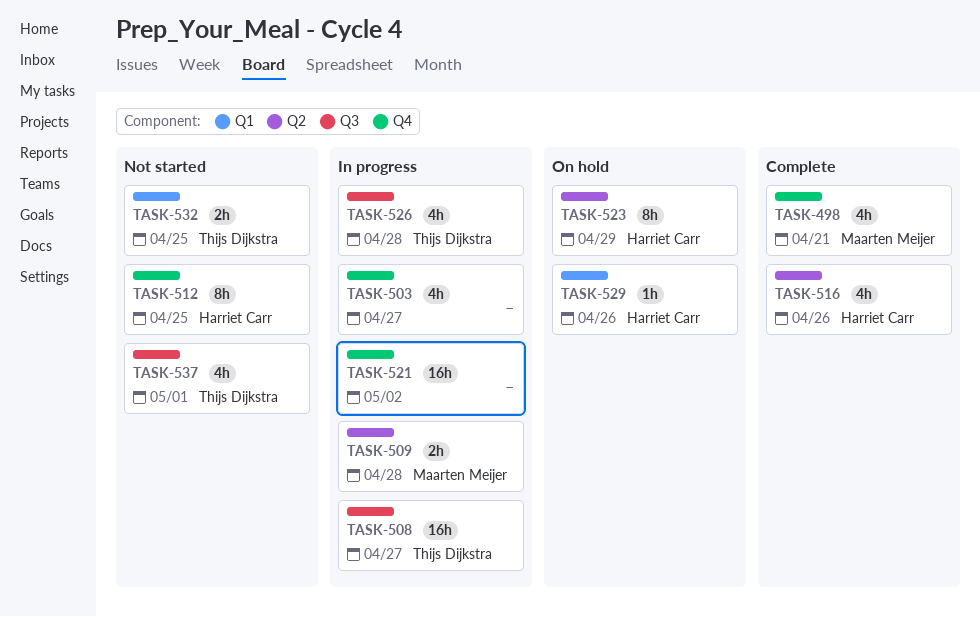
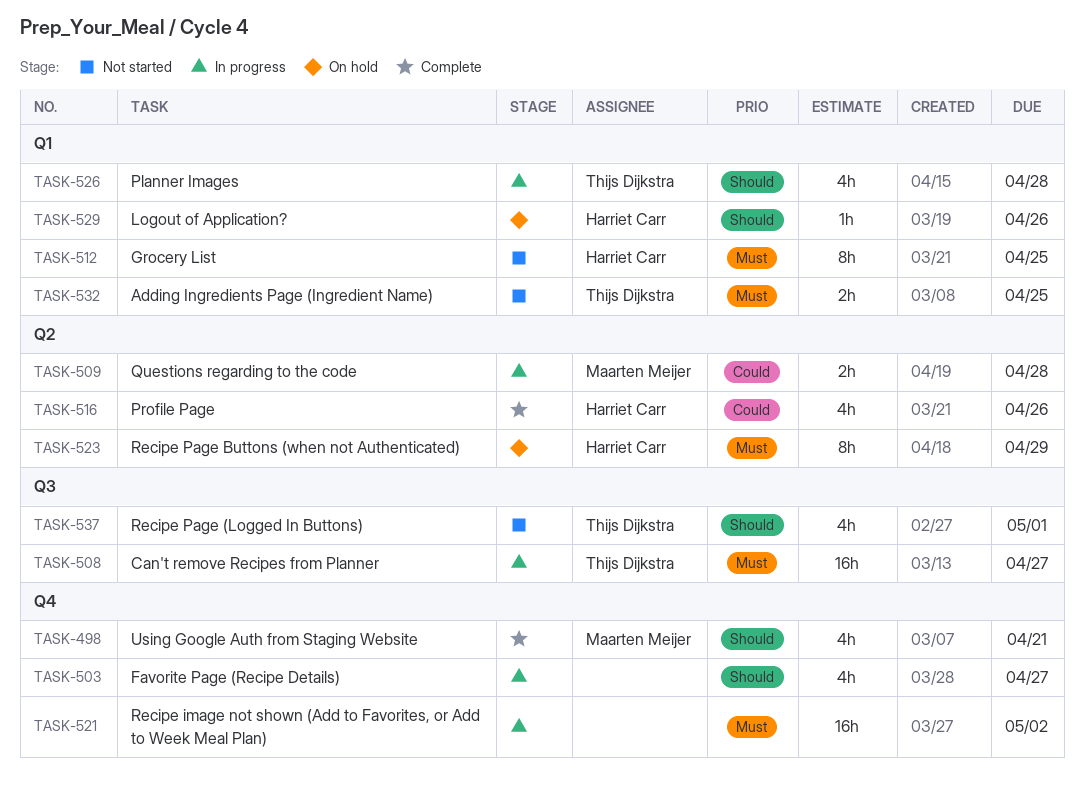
TASK-512, label: Q4 -> Q1
TASK-526, label: Q3 -> Q1

